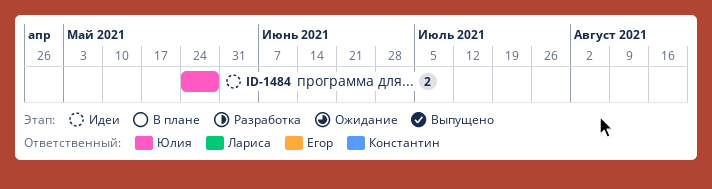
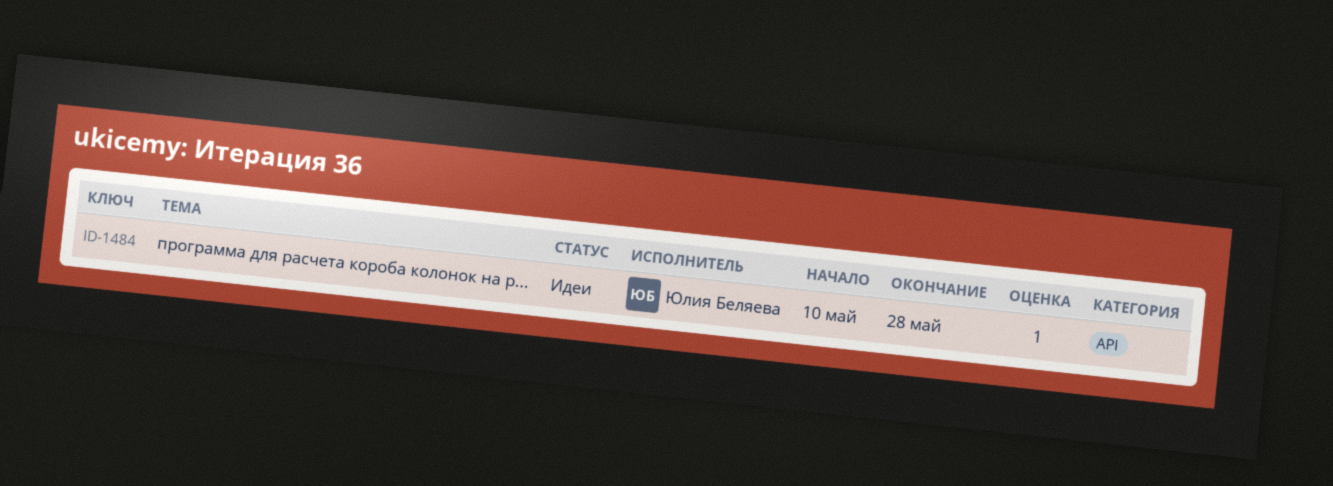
ID-1484, estimate: 2 -> 1
ID-1484, start: May 24 -> May 10

